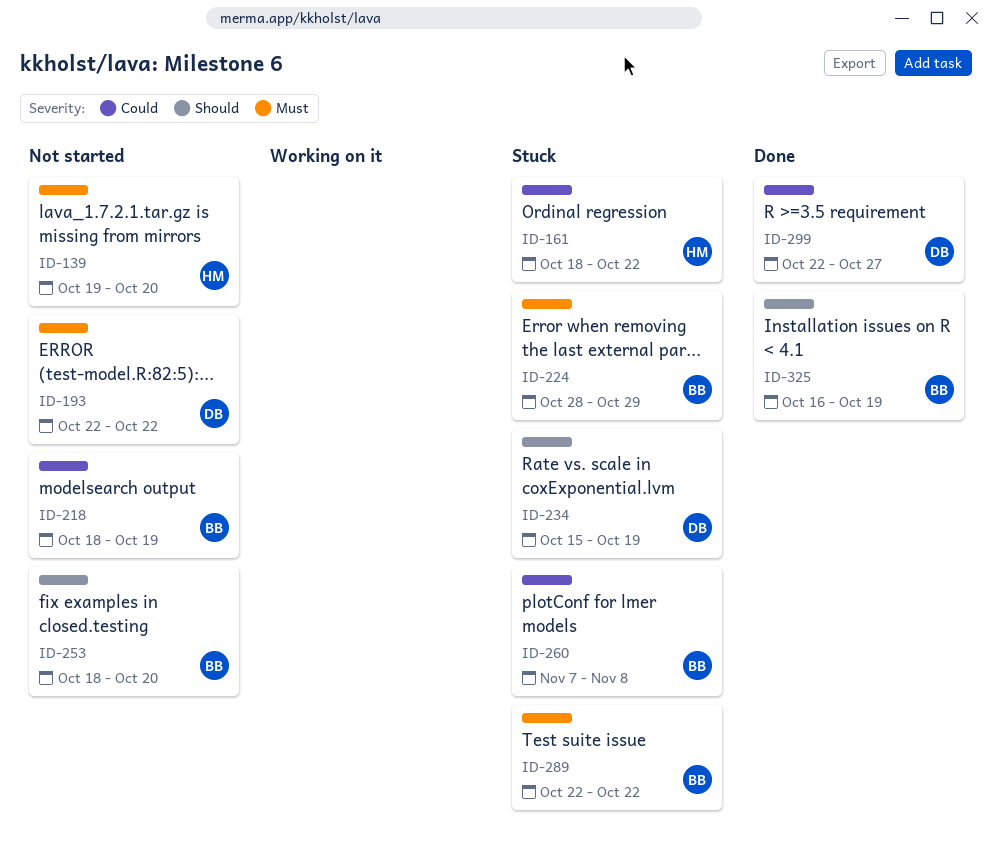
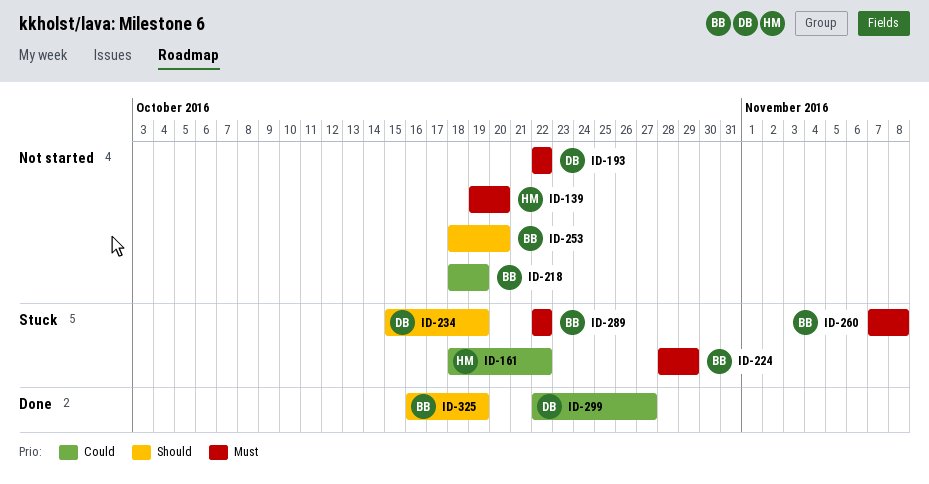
ID-260, priority: Could -> Must

